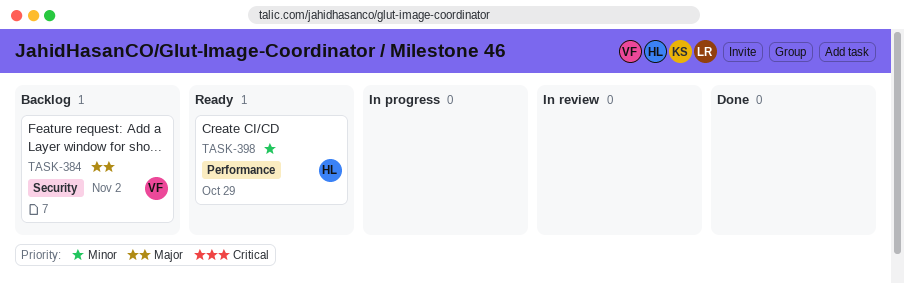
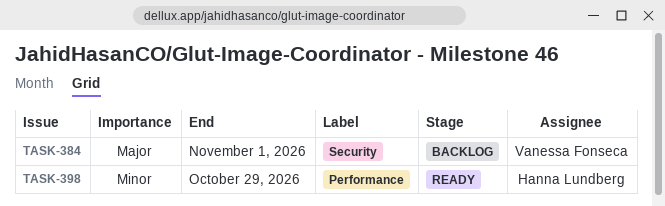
TASK-384, due: Nov 2 -> Nov 1

